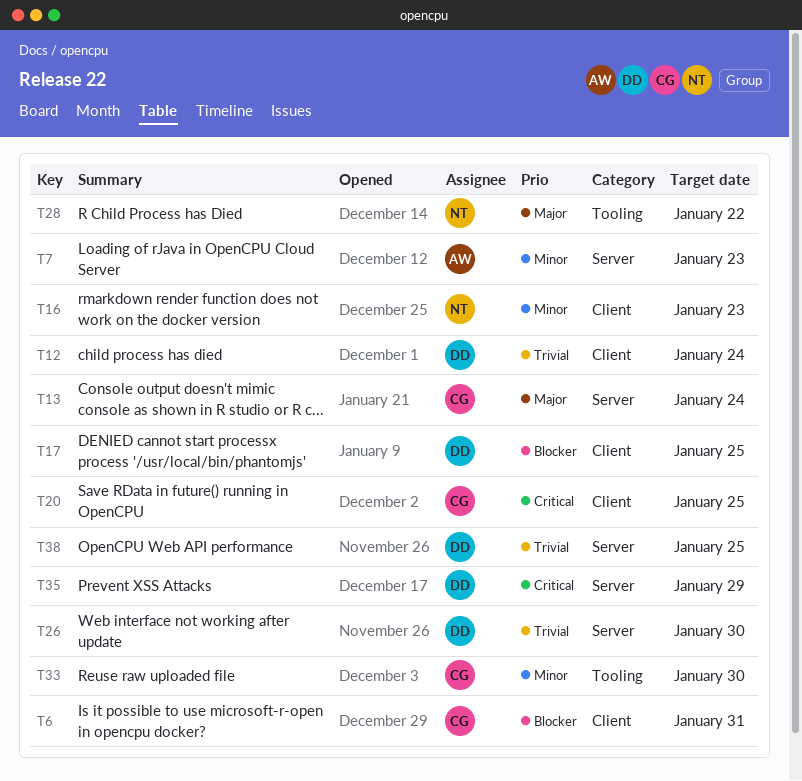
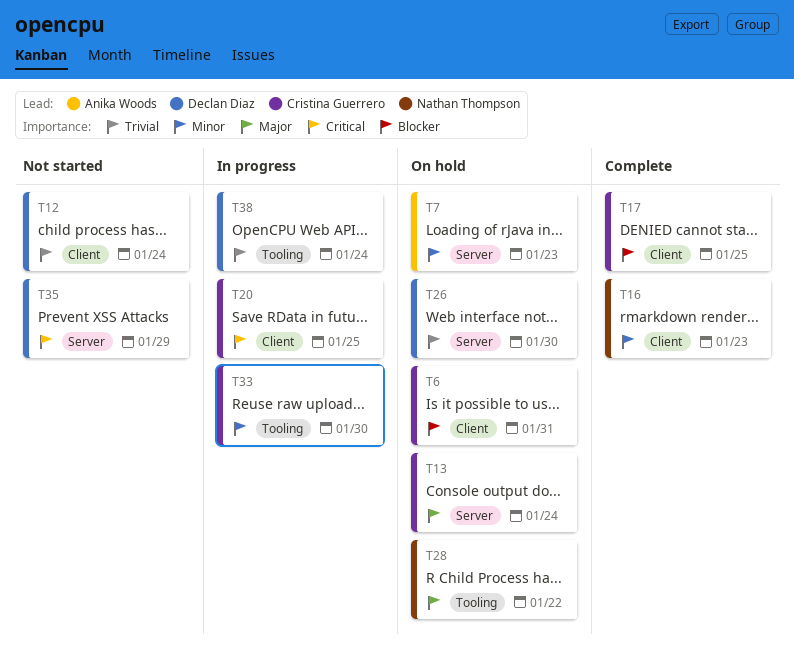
T17, owner: Declan Diaz -> Cristina Guerrero
T38, label: Server -> Tooling
T38, due: Jan 25 -> Jan 24

